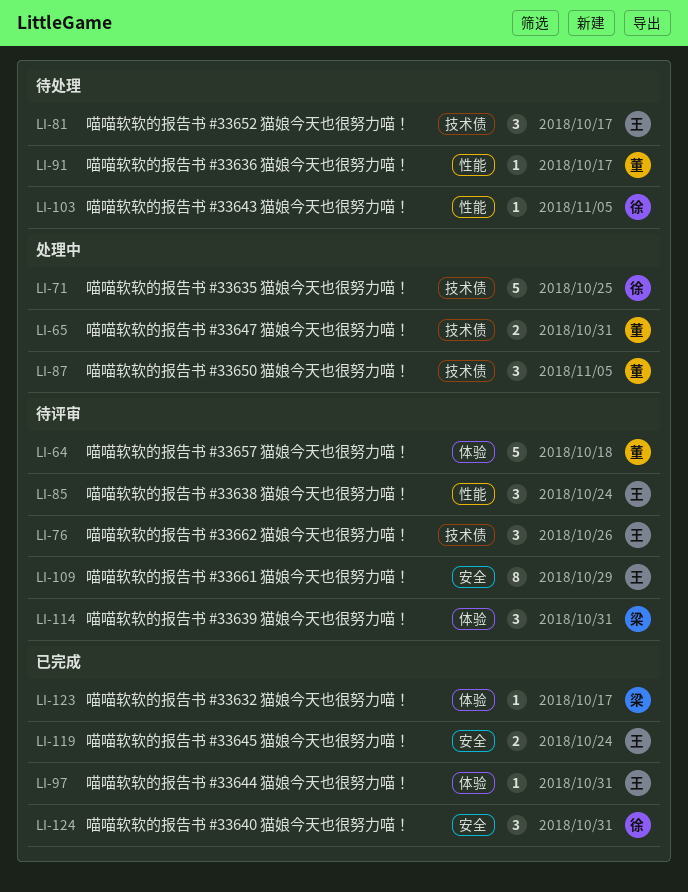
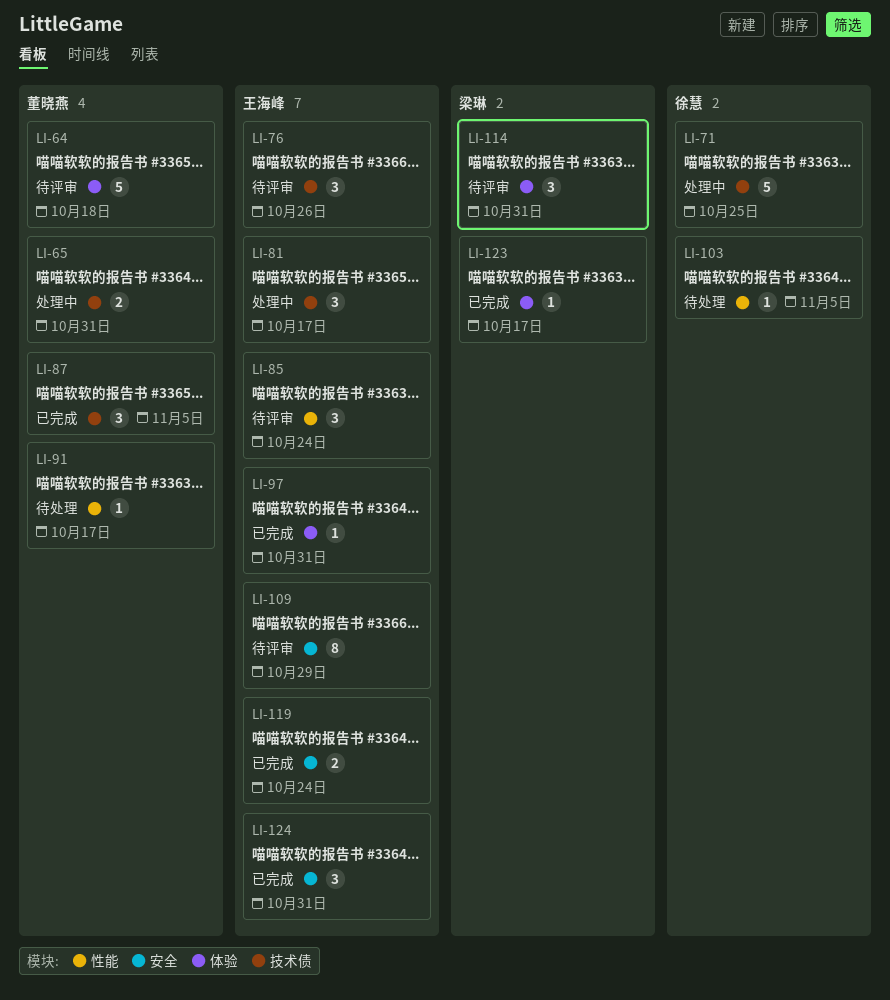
LI-81, status: 待处理 -> 处理中
LI-87, status: 处理中 -> 已完成
LI-124, owner: 徐慧 -> 王海峰

